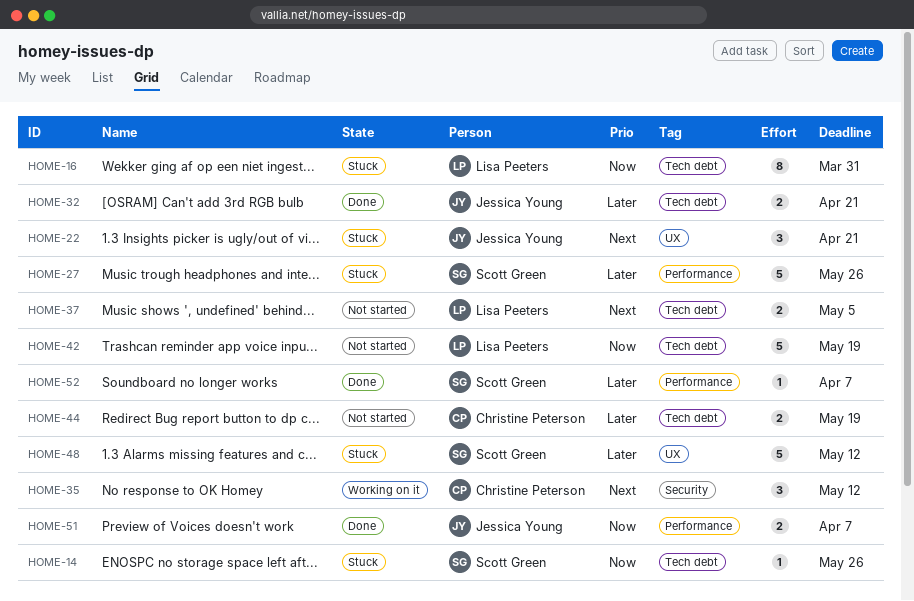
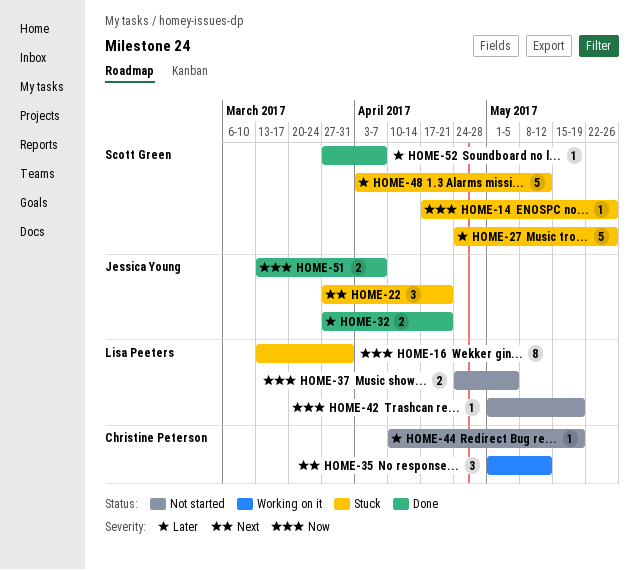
HOME-37, priority: Next -> Now
HOME-42, estimate: 5 -> 1
HOME-44, estimate: 2 -> 1

